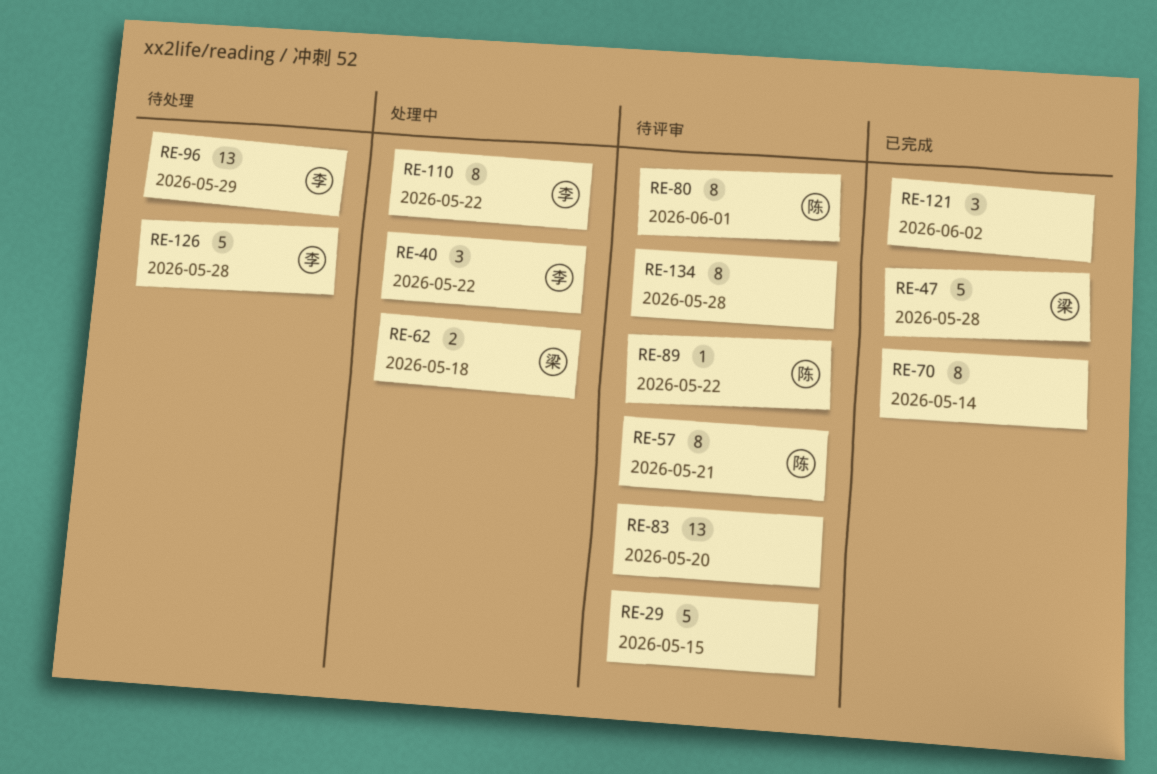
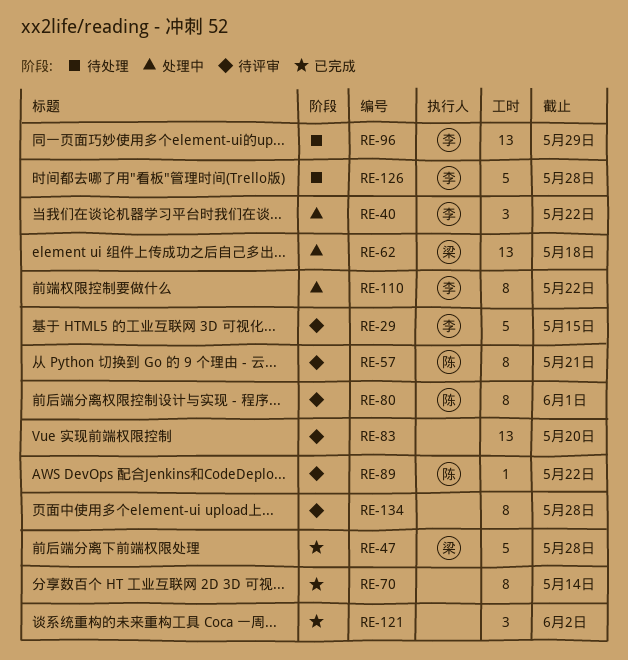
RE-29, owner: none -> 李
RE-62, estimate: 2 -> 13

